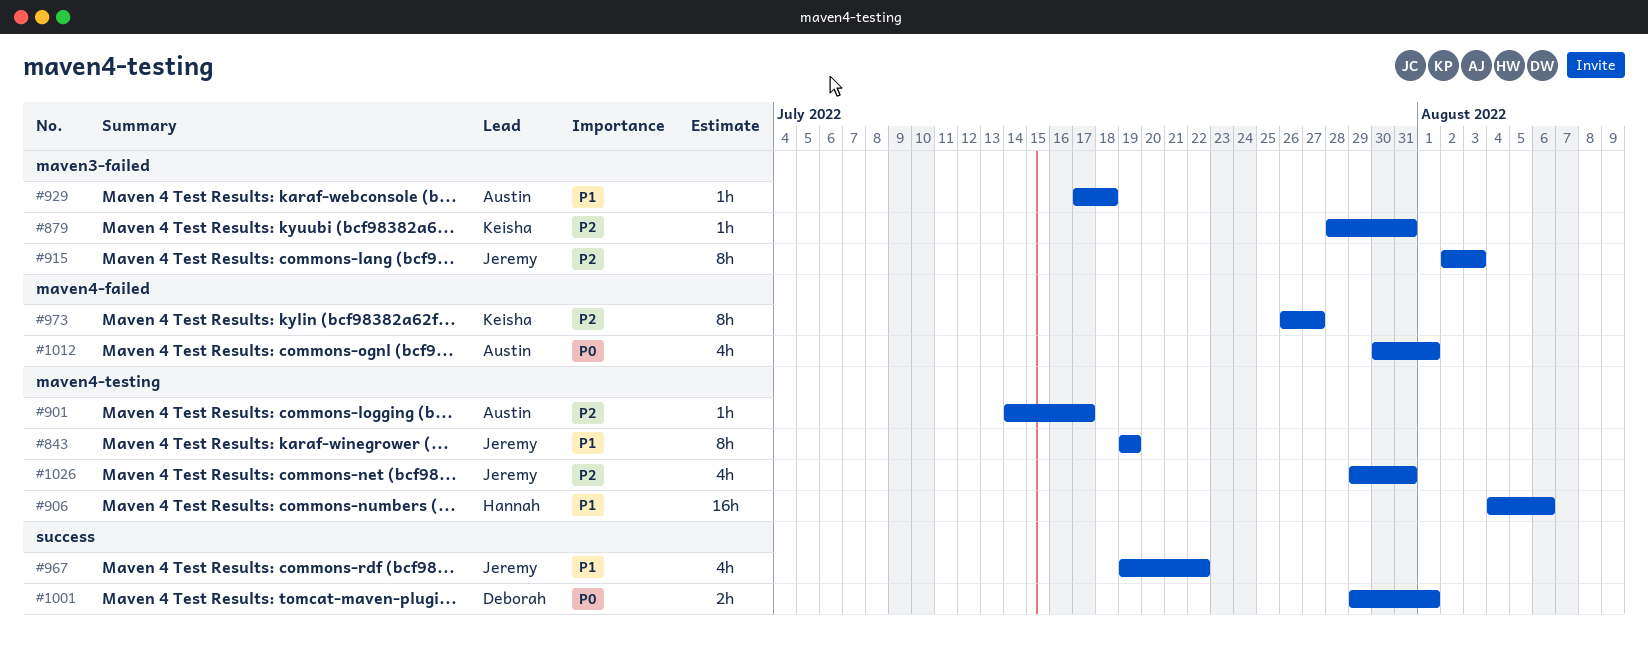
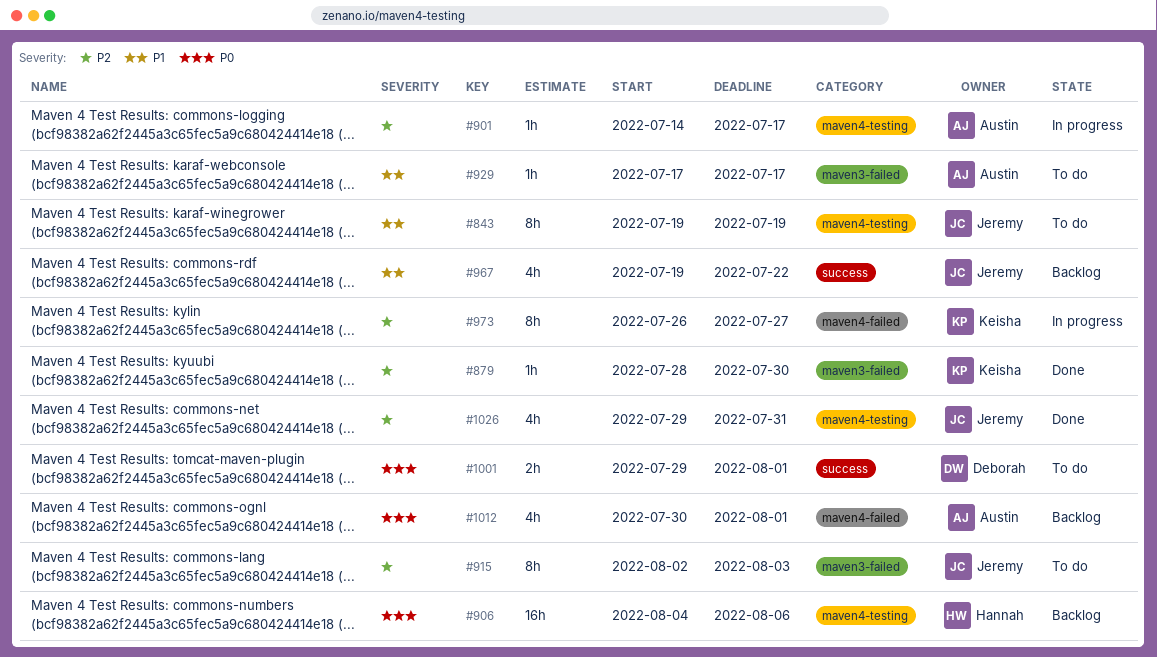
#879, due: Jul 31 -> Jul 30
#906, priority: P1 -> P0
#929, due: Jul 18 -> Jul 17

